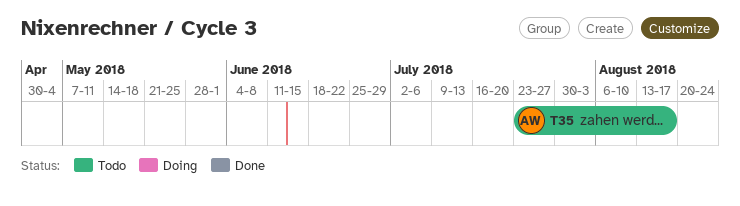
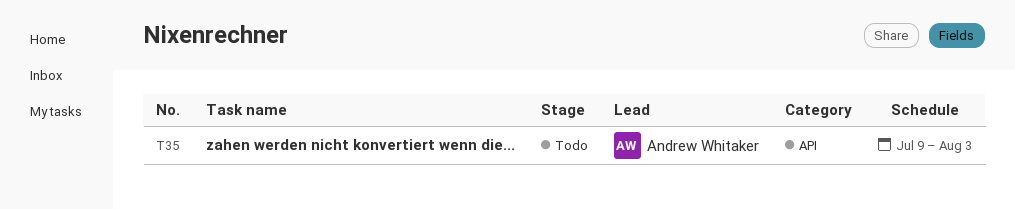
T35, start: Jul 23 -> Jul 9
T35, due: Aug 17 -> Aug 3

